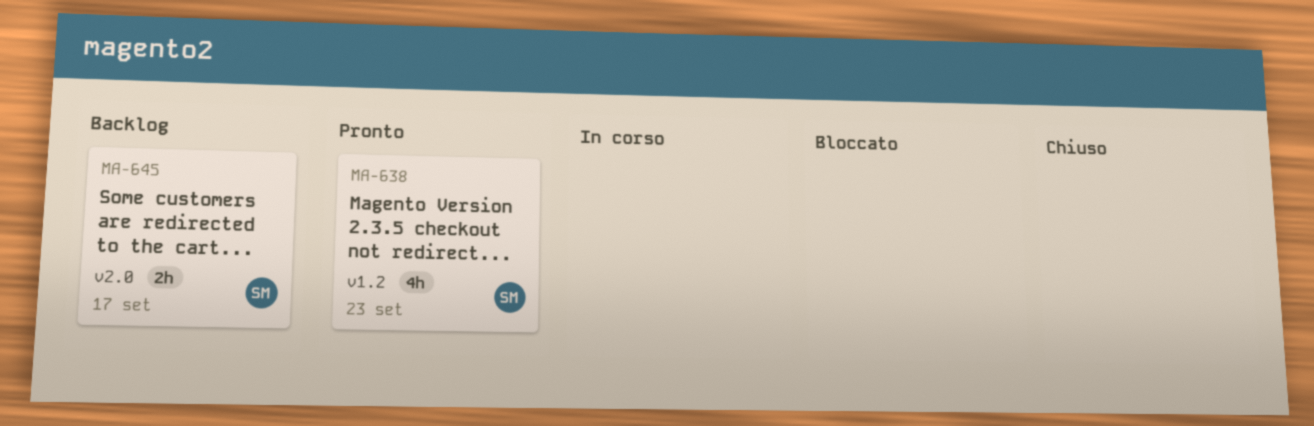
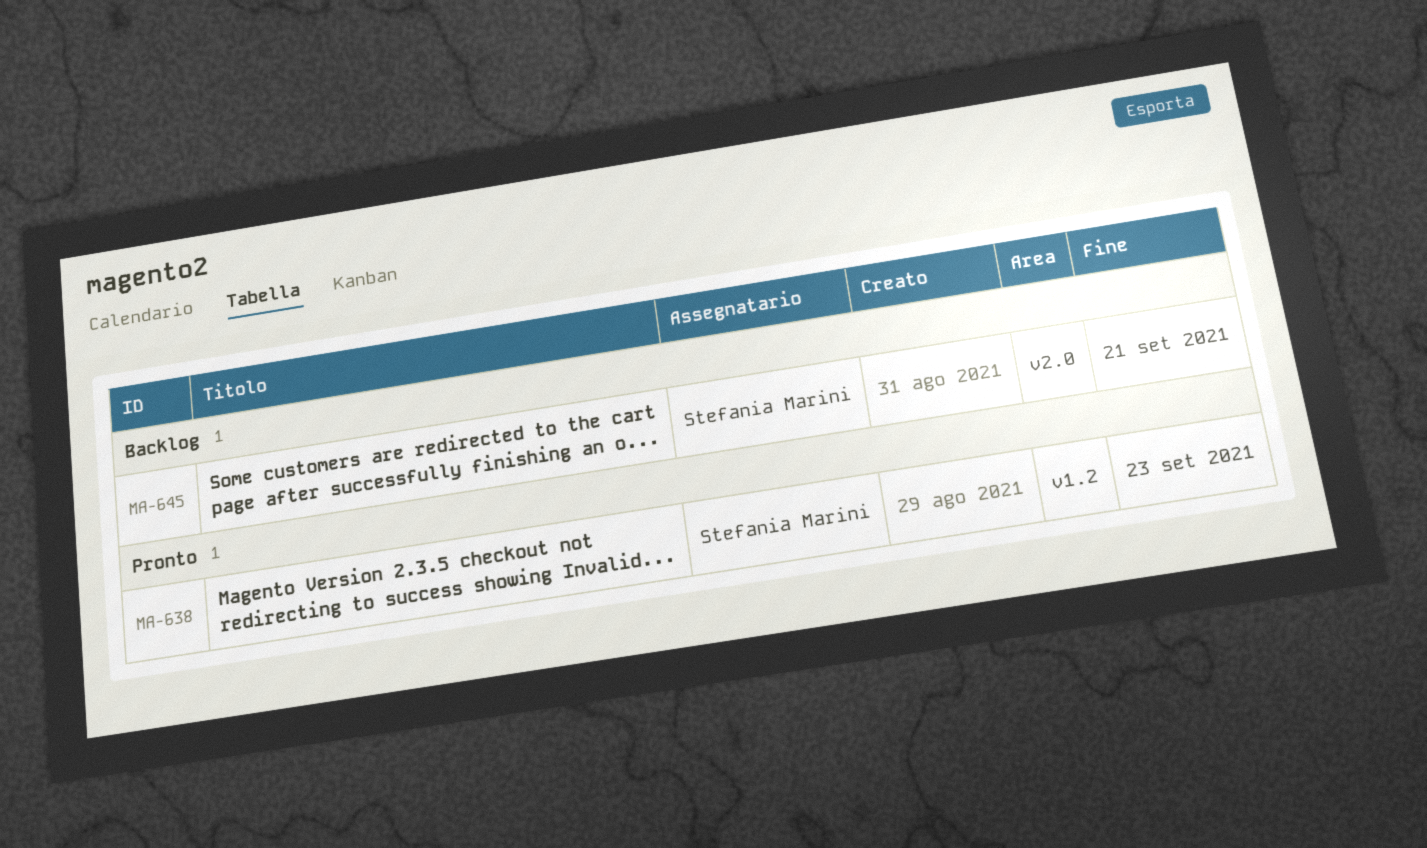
MA-645, due: Sep 17 -> Sep 21

